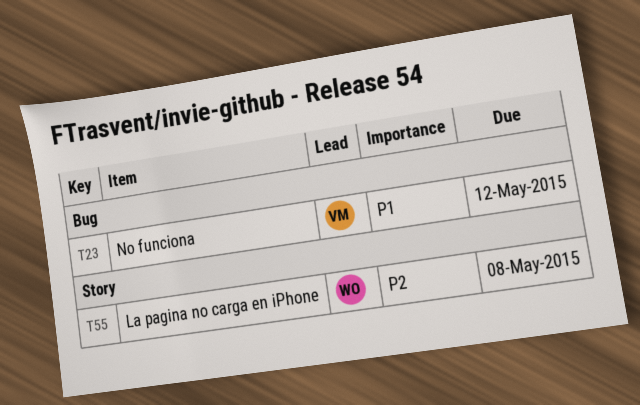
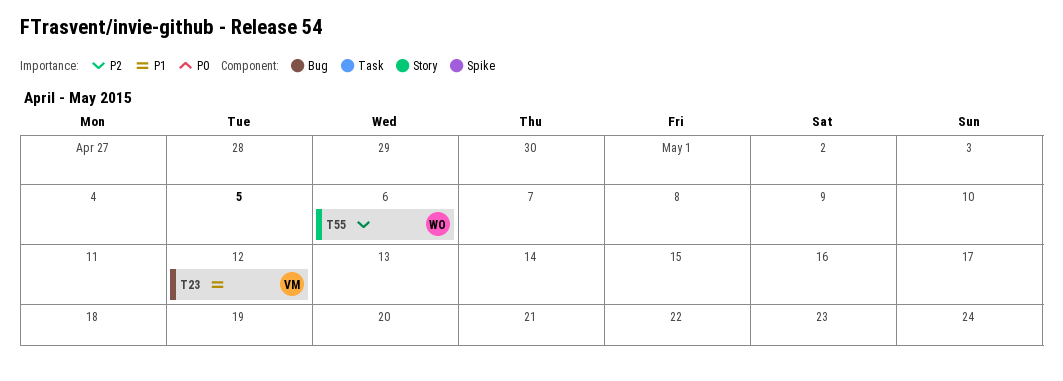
T55, due: May 8 -> May 6

